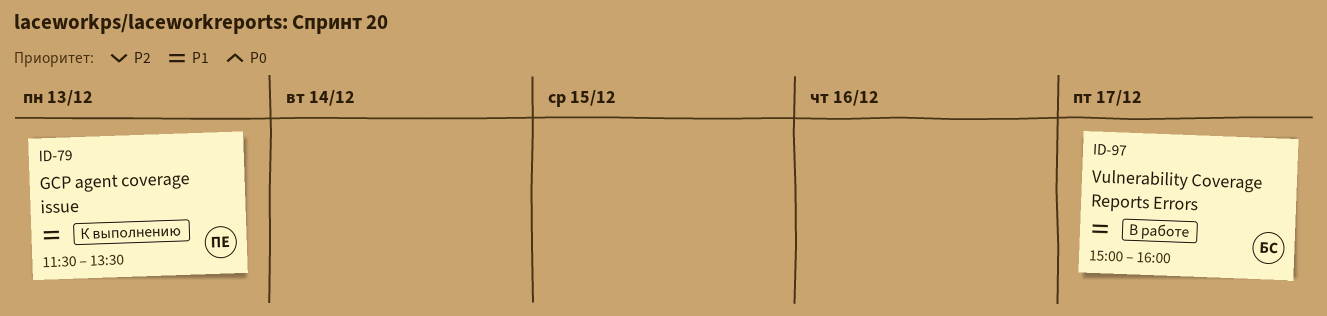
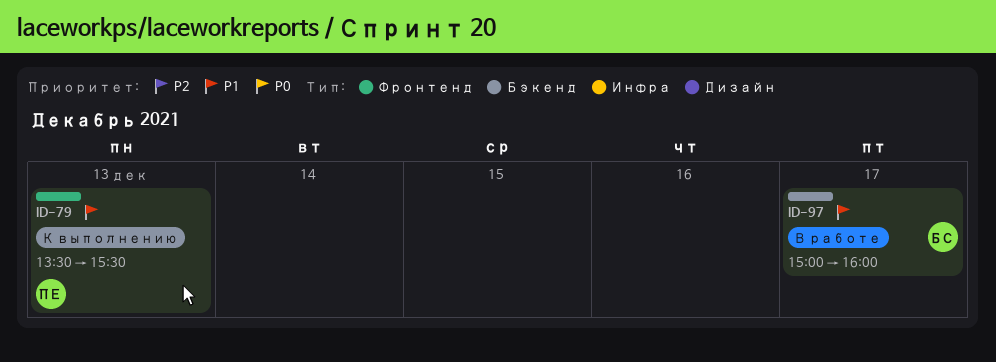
ID-79, begins: 11:30 -> 13:30
ID-79, ends: 13:30 -> 15:30

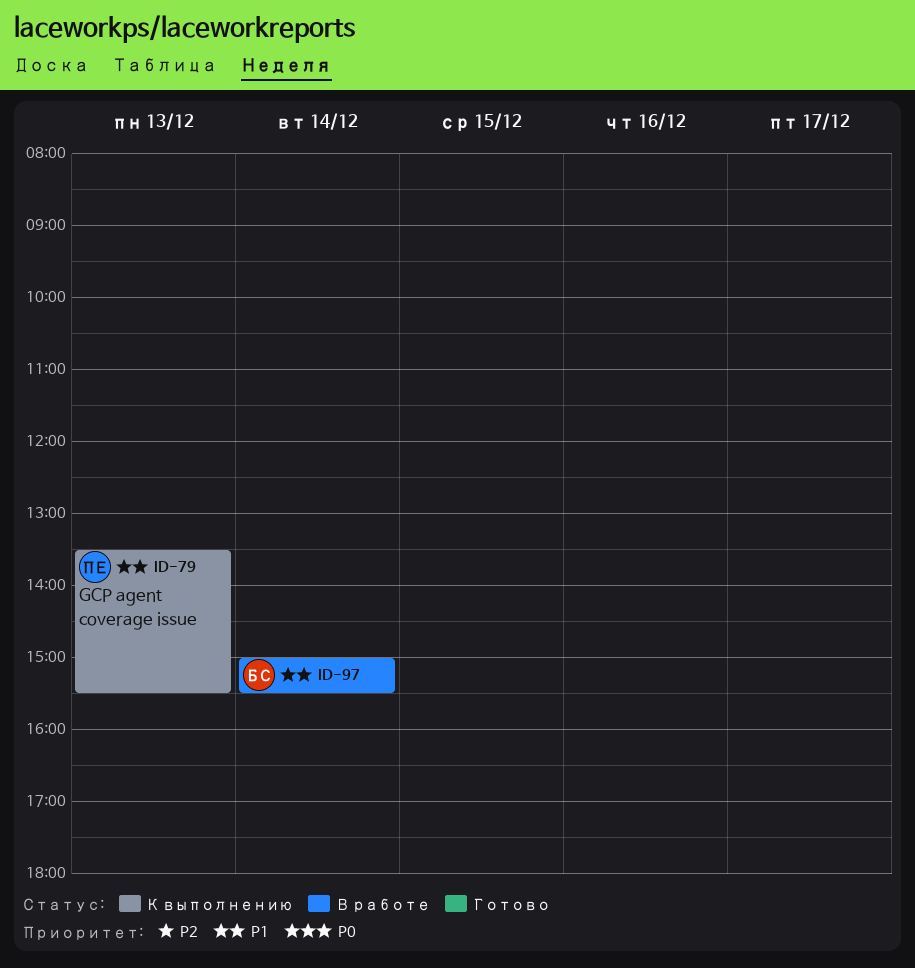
ID-97, day: Dec 17 -> Dec 14
ID-97, ends: 16:00 -> 15:30

